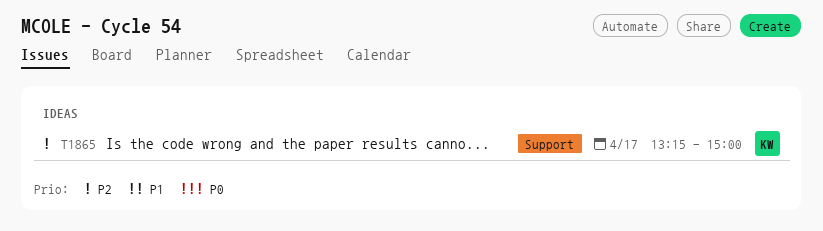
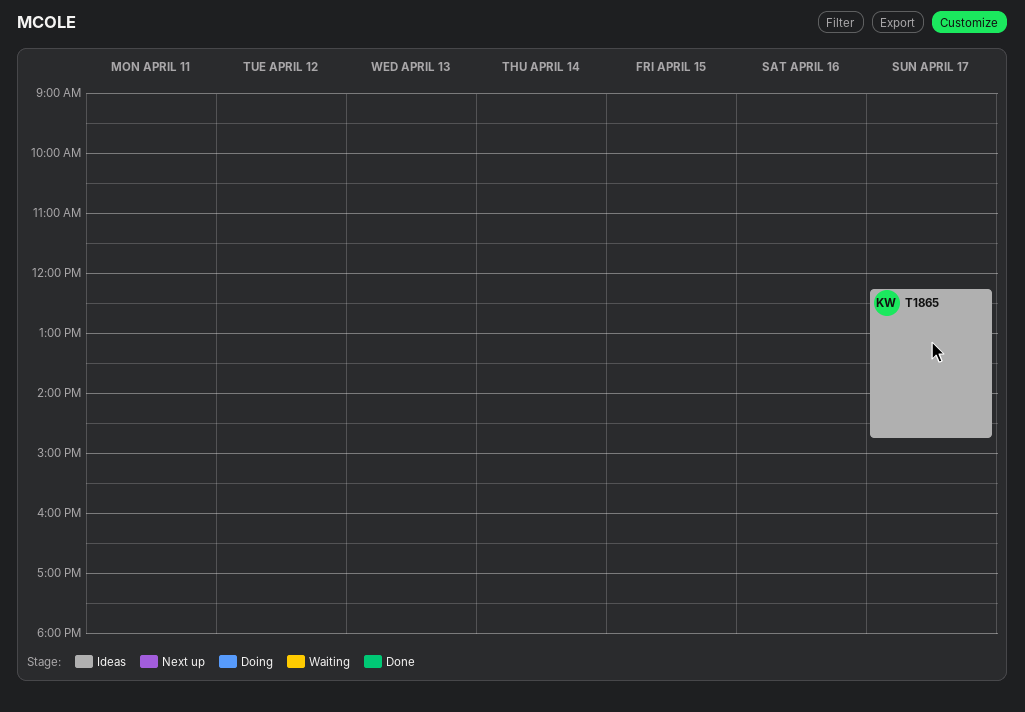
T1865, begins: 13:15 -> 12:15
T1865, ends: 15:00 -> 14:45

